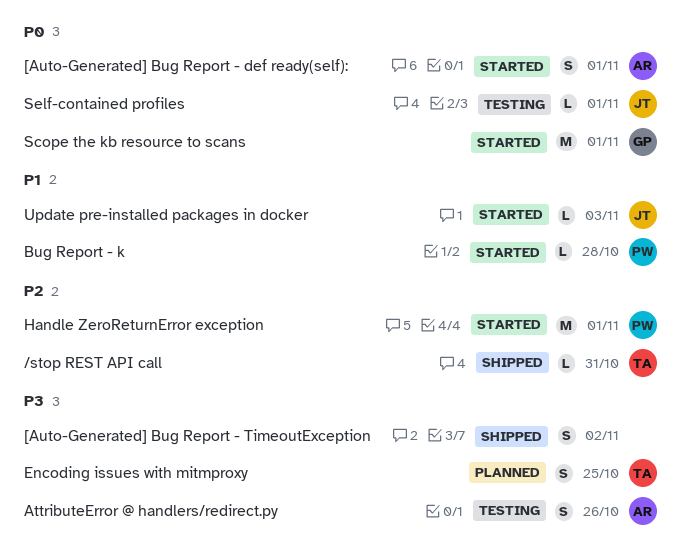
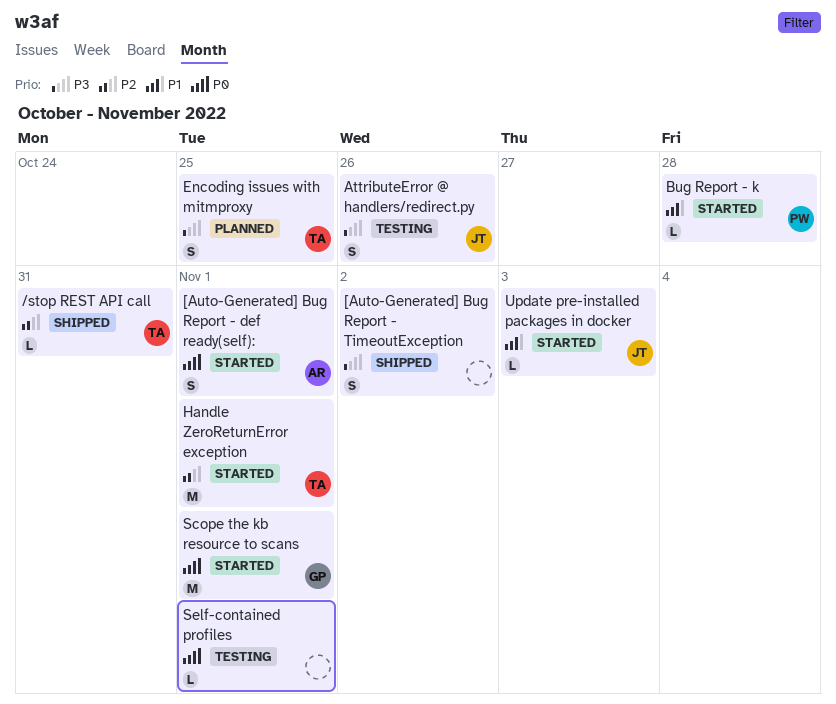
AttributeError @ handlers/redirect.py, owner: AR -> JT
Handle ZeroReturnError exception, owner: PW -> TA
Self-contained profiles, owner: JT -> none

